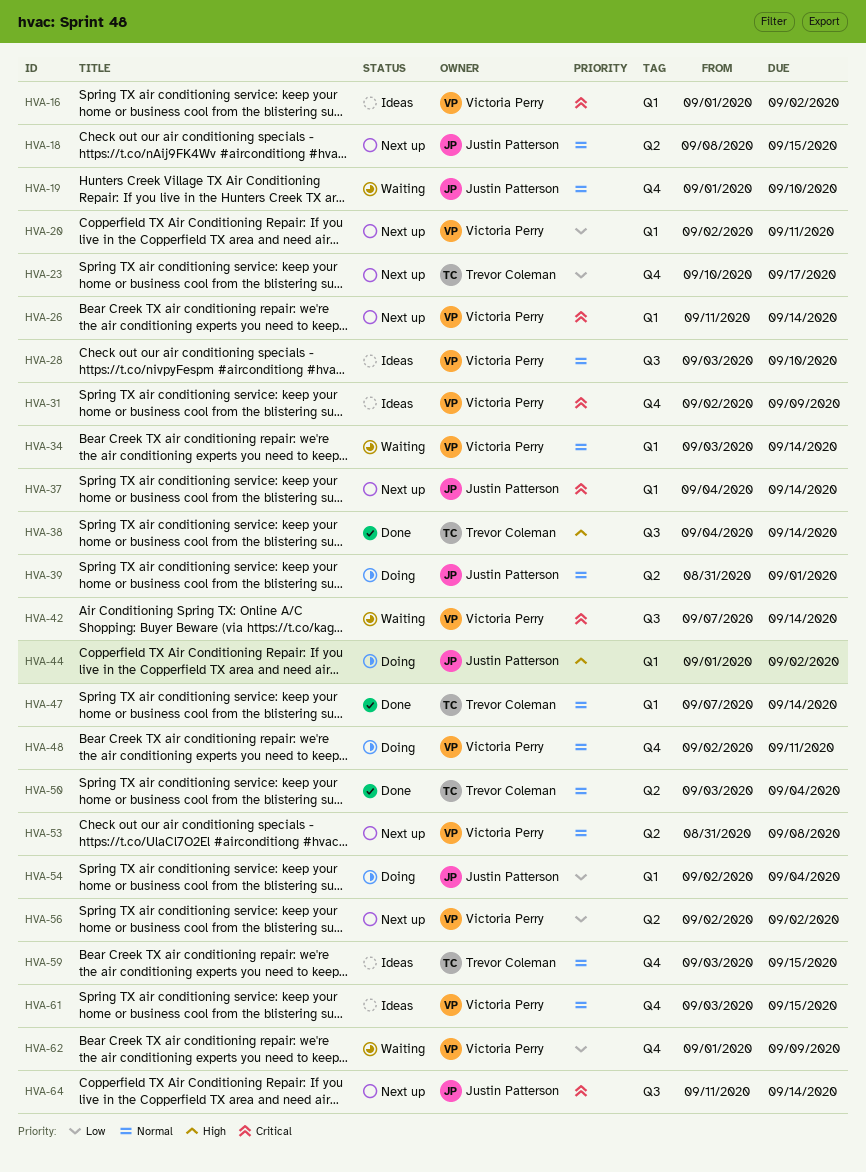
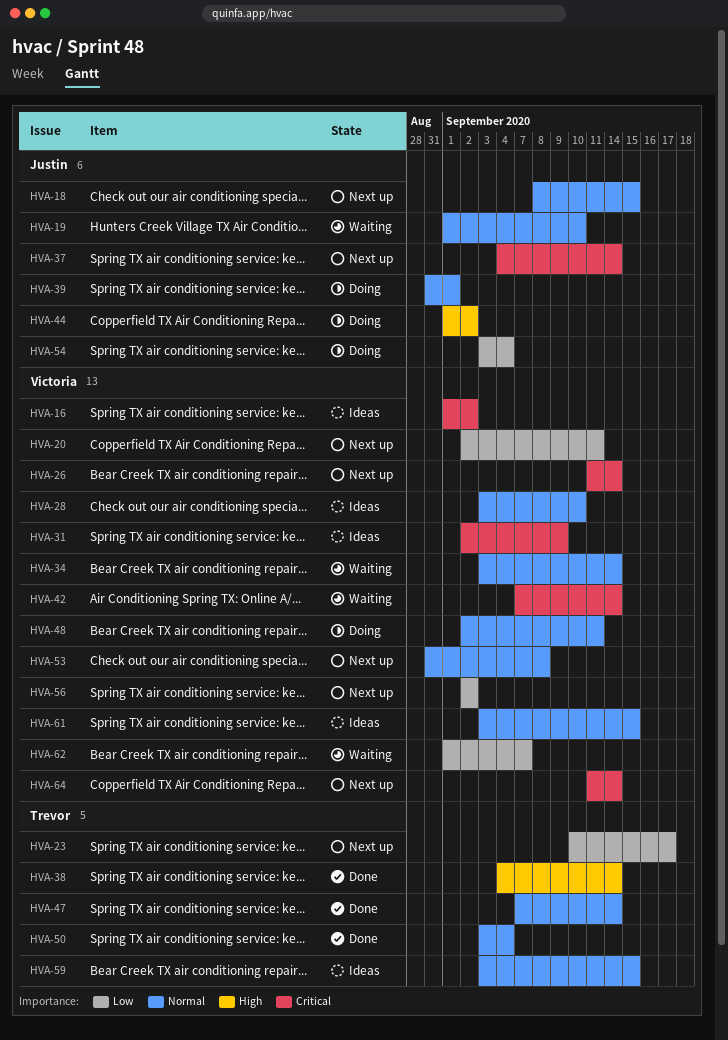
HVA-54, start: Sep 2 -> Sep 3
HVA-62, due: Sep 9 -> Sep 7
HVA-64, owner: Justin Patterson -> Victoria Perry

